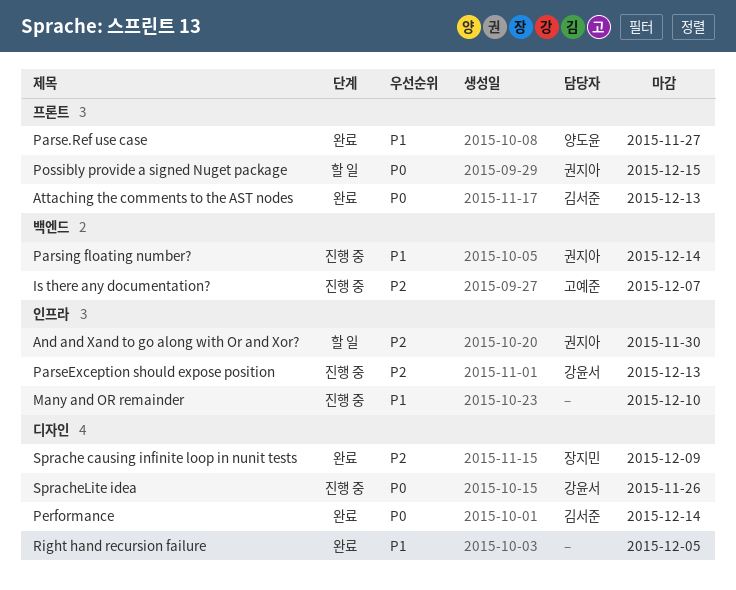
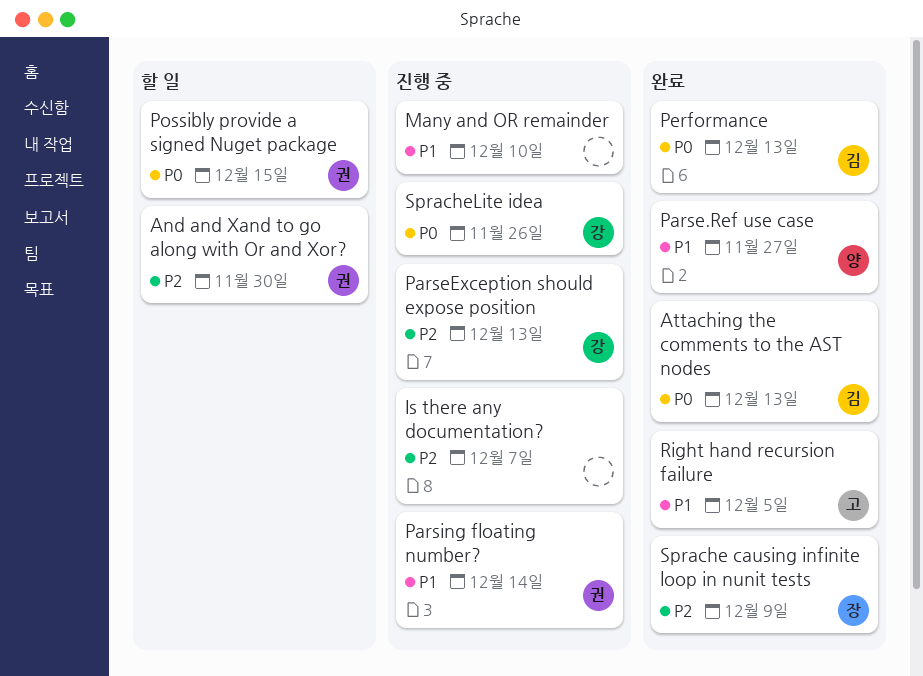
Is there any documentation?, owner: 고예준 -> none
Performance, due: Dec 14 -> Dec 13
Right hand recursion failure, owner: none -> 고예준

